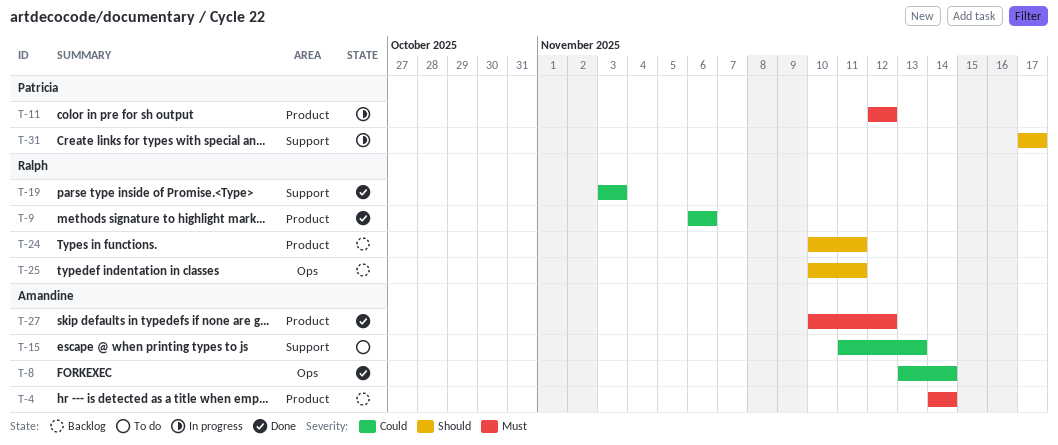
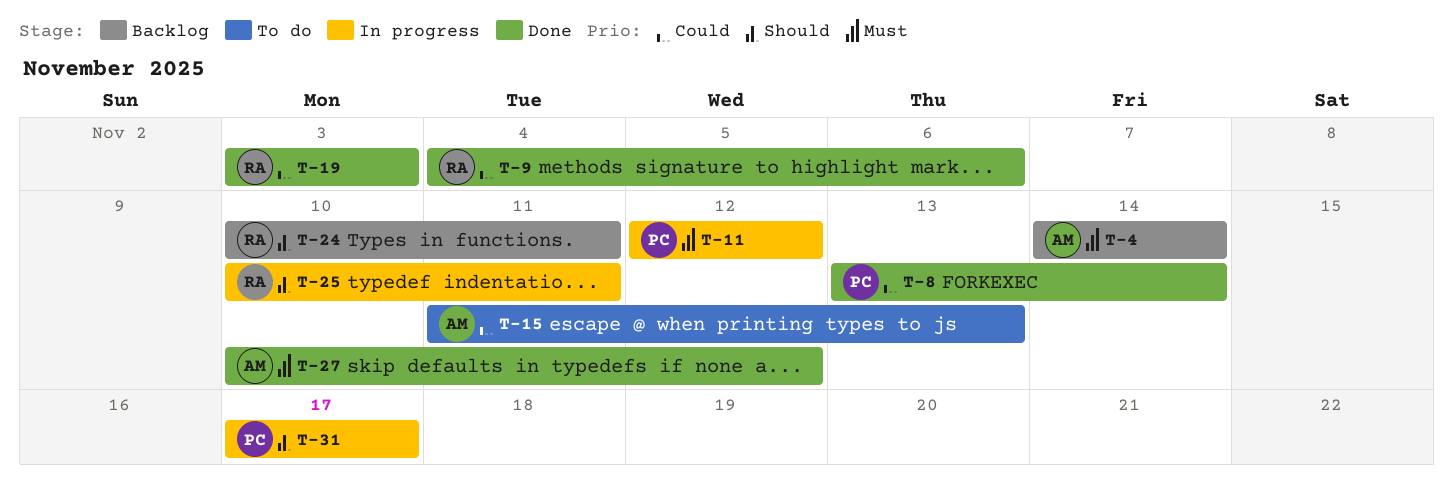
T-8, owner: Amandine -> Patricia
T-9, start: Nov 6 -> Nov 4
T-25, status: Backlog -> In progress

